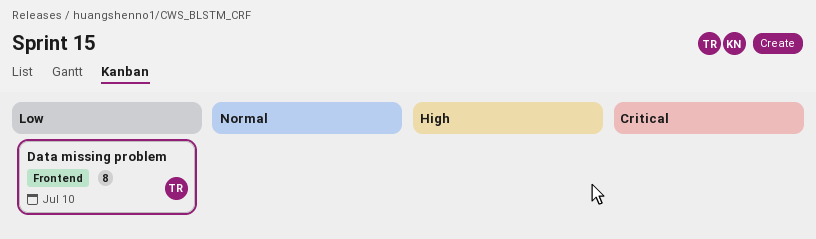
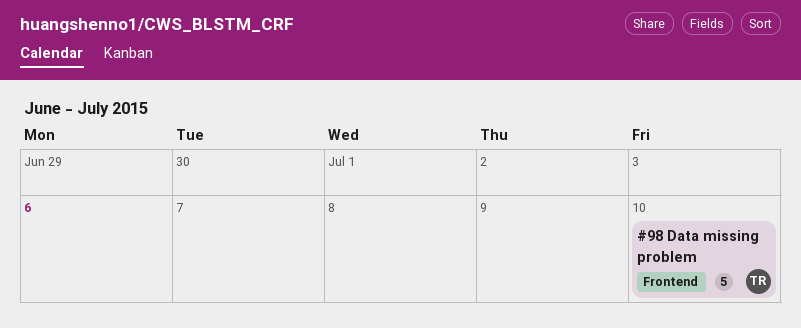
Data missing problem, estimate: 8 -> 5

